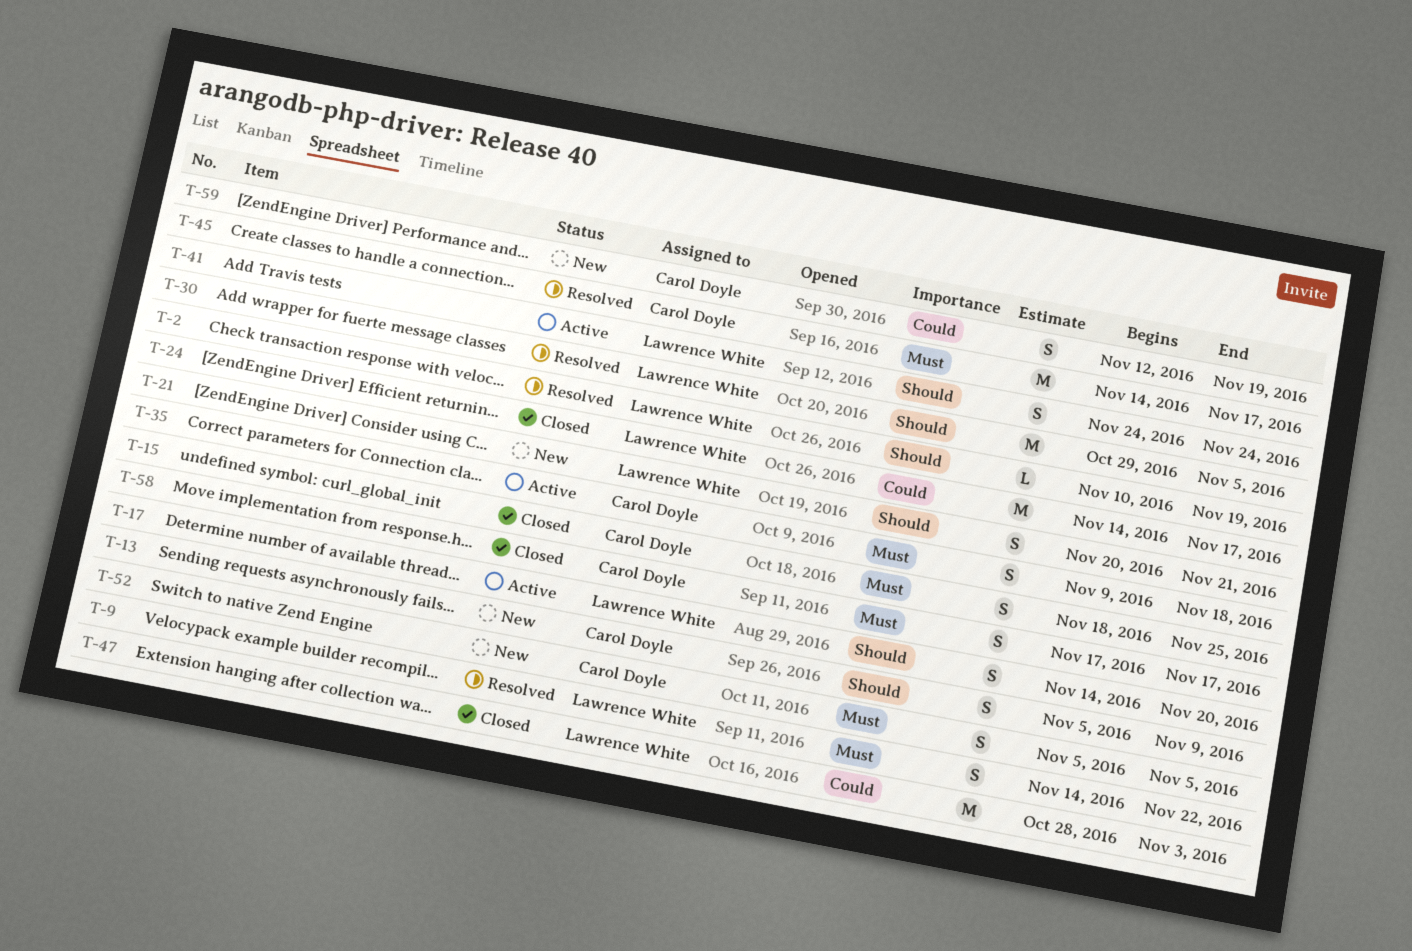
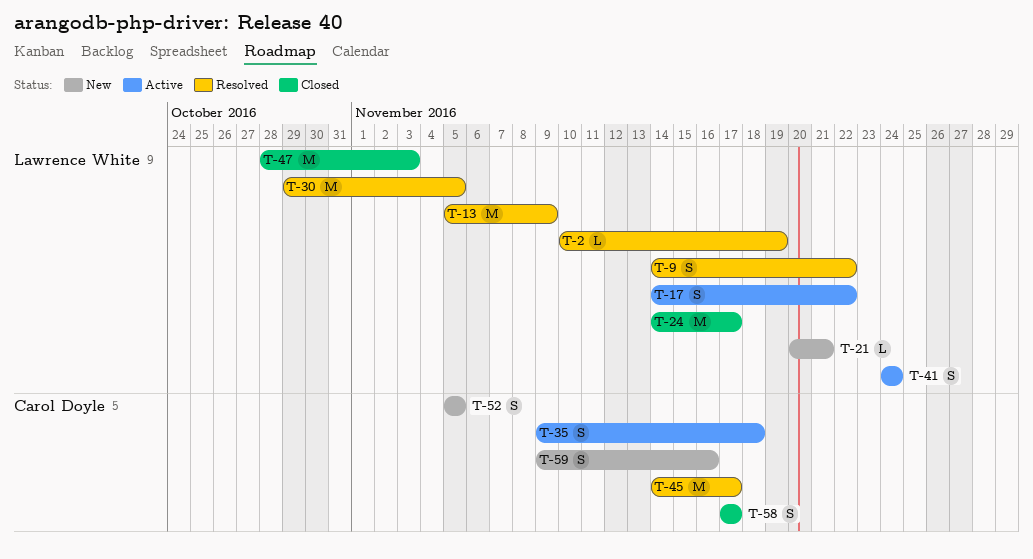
T-13, status: New -> Resolved
T-13, owner: Carol Doyle -> Lawrence White
T-13, estimate: S -> M
T-15: present -> none
T-17, due: Nov 20 -> Nov 22
T-21, estimate: S -> L
T-59, start: Nov 12 -> Nov 9
T-59, due: Nov 19 -> Nov 16

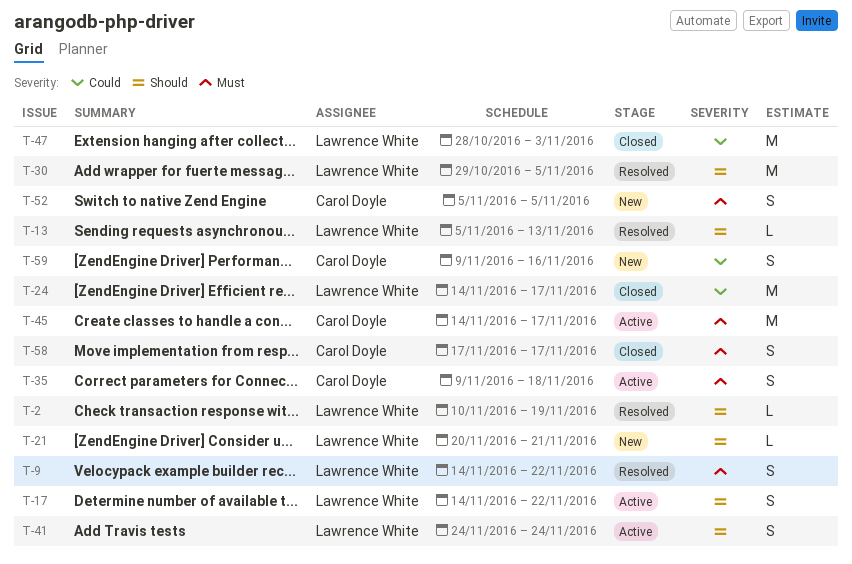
T-13, estimate: M -> L
T-13, due: Nov 9 -> Nov 13
T-45, status: Resolved -> Active

